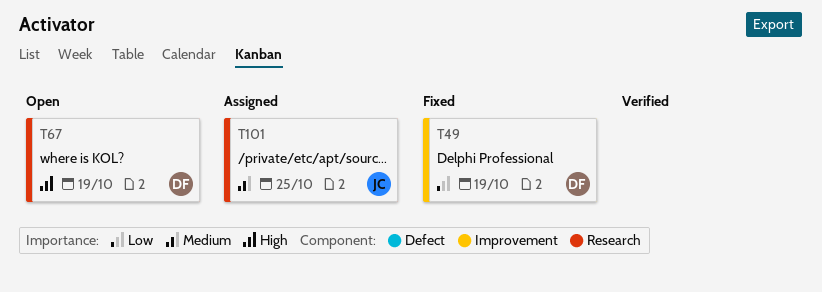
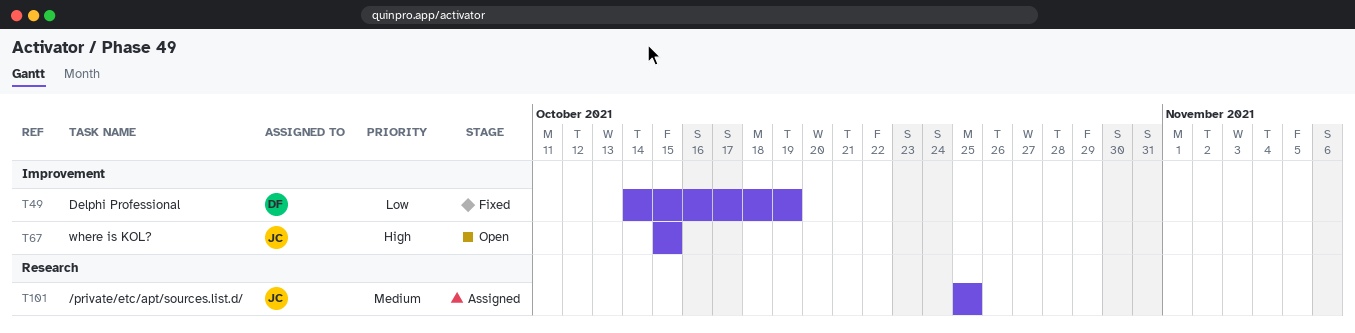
T67, owner: DF -> JC
T67, label: Research -> Improvement
T67, due: Oct 19 -> Oct 15

